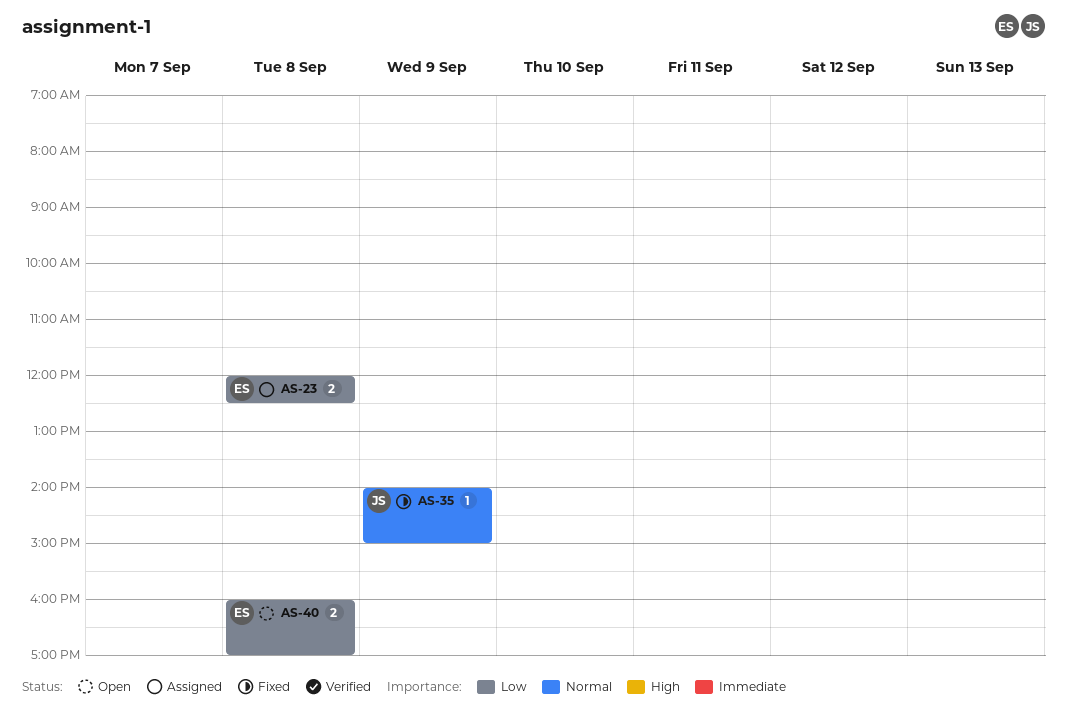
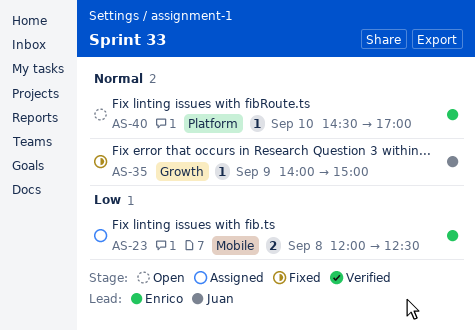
AS-40, priority: Low -> Normal
AS-40, estimate: 2 -> 1
AS-40, day: Sep 8 -> Sep 10
AS-40, begins: 16:00 -> 14:30

